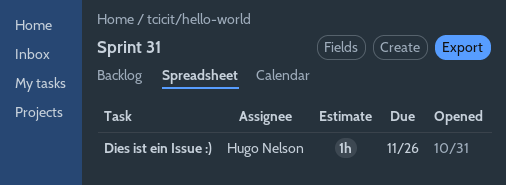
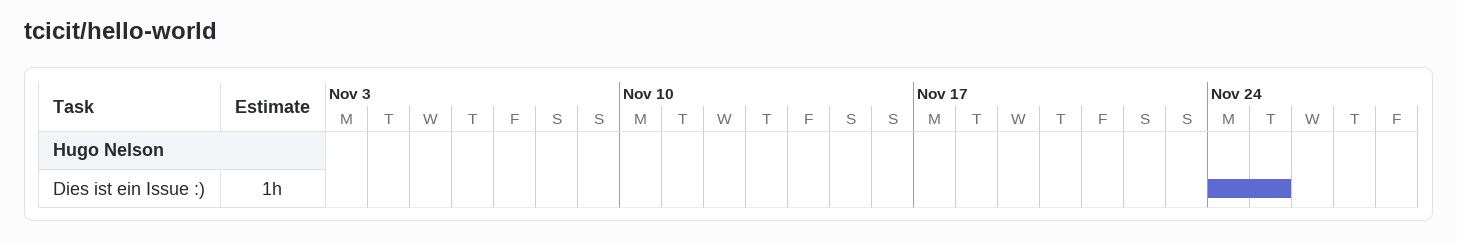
Dies ist ein Issue :), due: Nov 26 -> Nov 25

